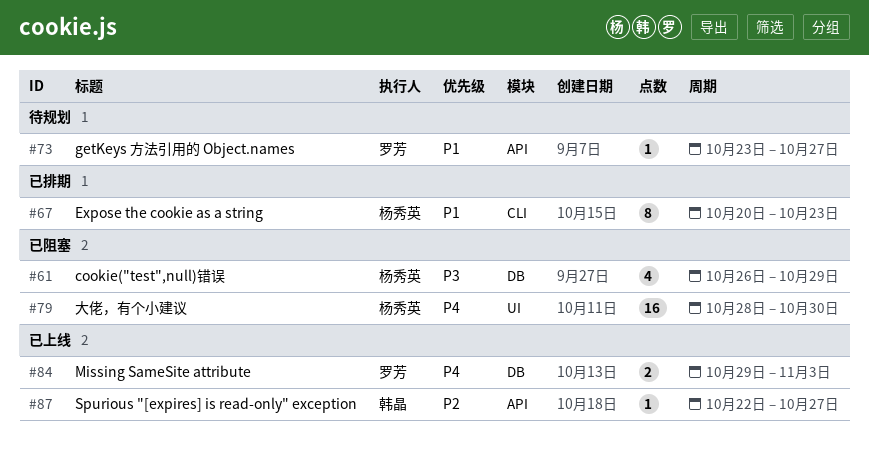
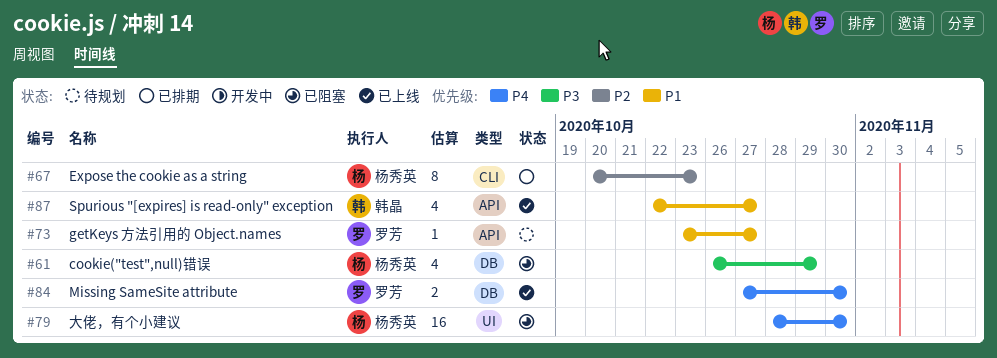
#67, priority: P1 -> P2
#84, start: Oct 29 -> Oct 27
#84, due: Nov 3 -> Oct 30
#87, priority: P2 -> P1
#87, estimate: 1 -> 4

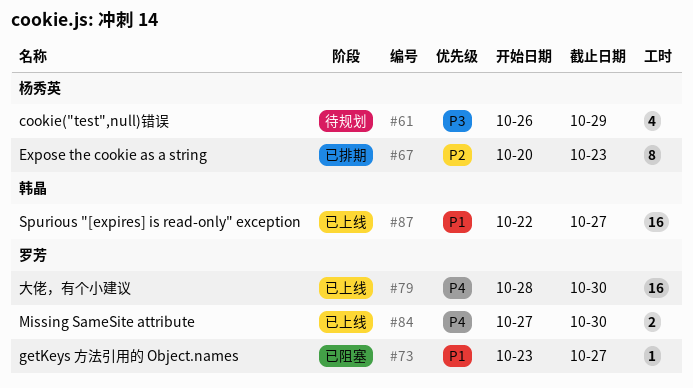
#61, status: 已阻塞 -> 待规划
#73, status: 待规划 -> 已阻塞
#79, status: 已阻塞 -> 已上线
#79, owner: 杨秀英 -> 罗芳
#87, estimate: 4 -> 16

